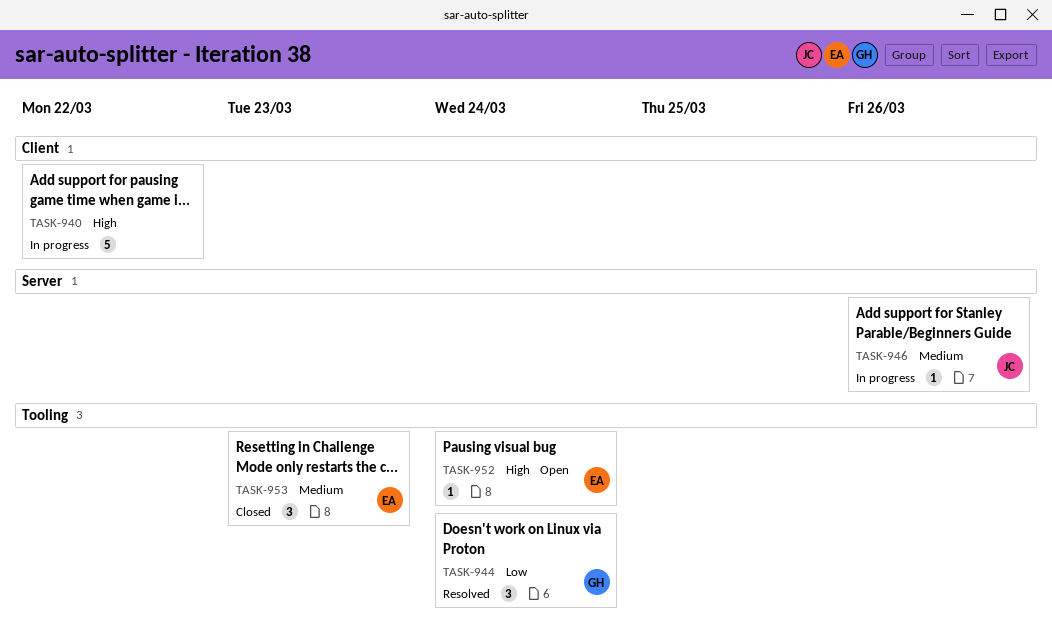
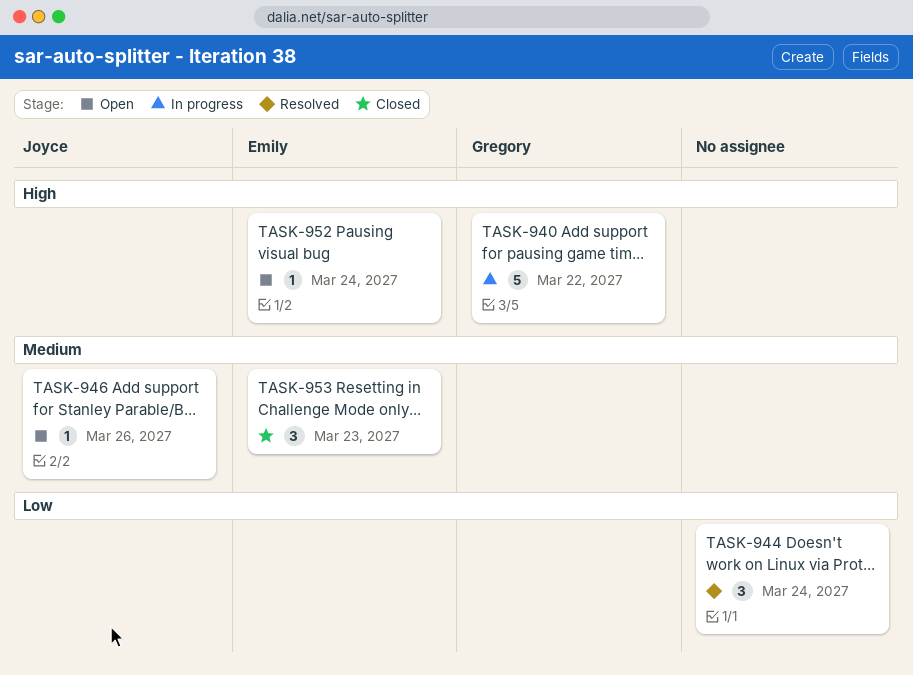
TASK-940, owner: none -> Gregory
TASK-944, owner: Gregory -> none
TASK-946, status: In progress -> Open

